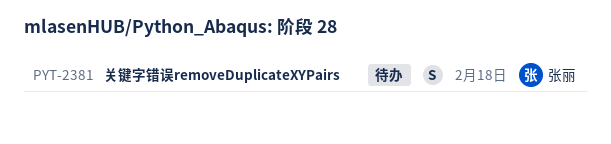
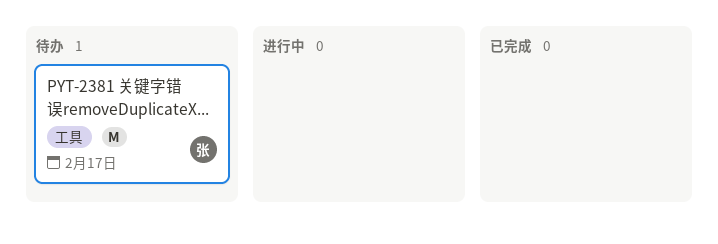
PYT-2381, estimate: S -> M
PYT-2381, due: Feb 18 -> Feb 17

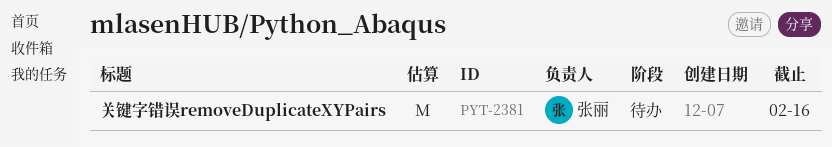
PYT-2381, due: Feb 17 -> Feb 16

